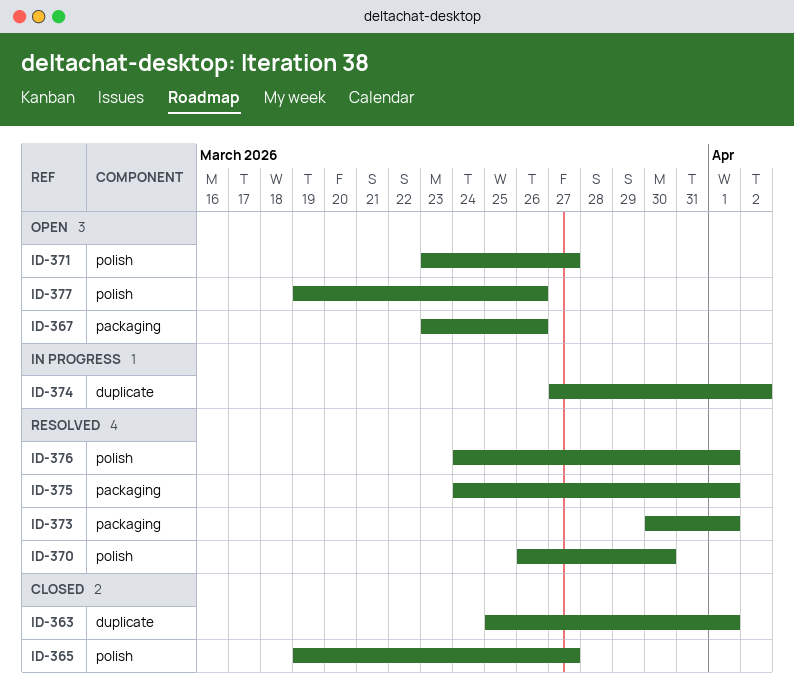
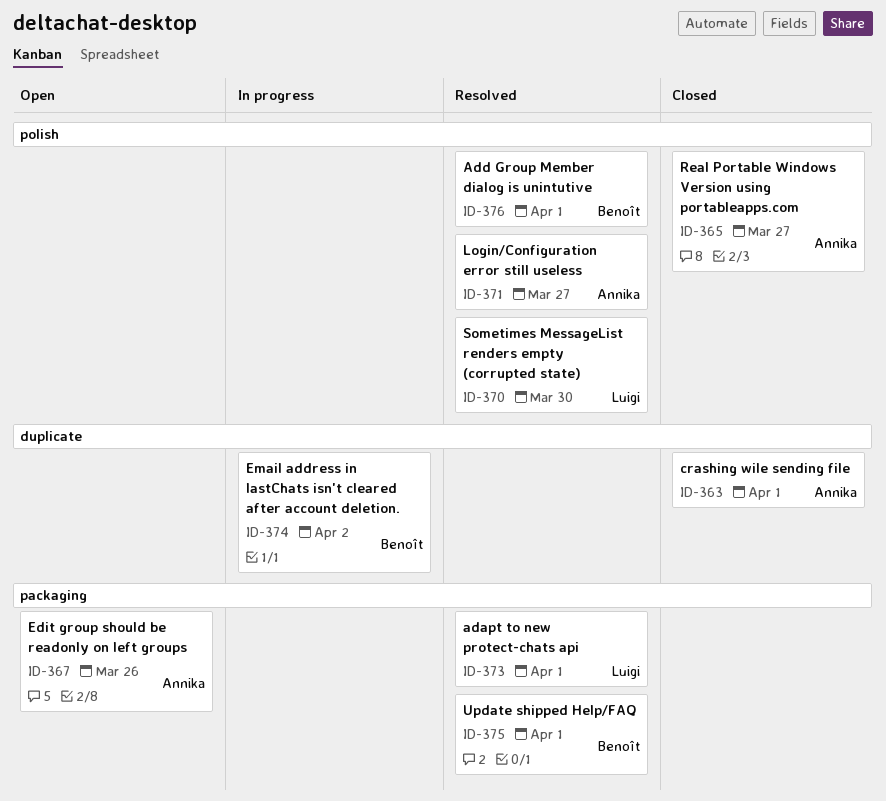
ID-371, status: Open -> Resolved
ID-377: present -> none

